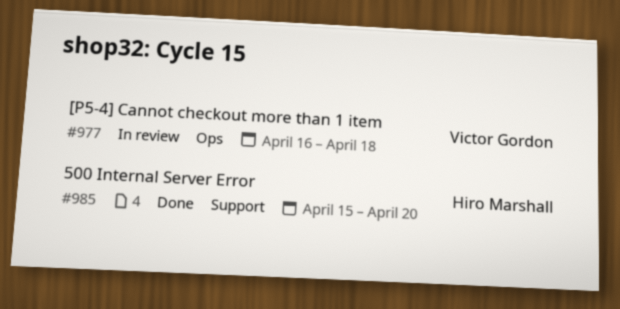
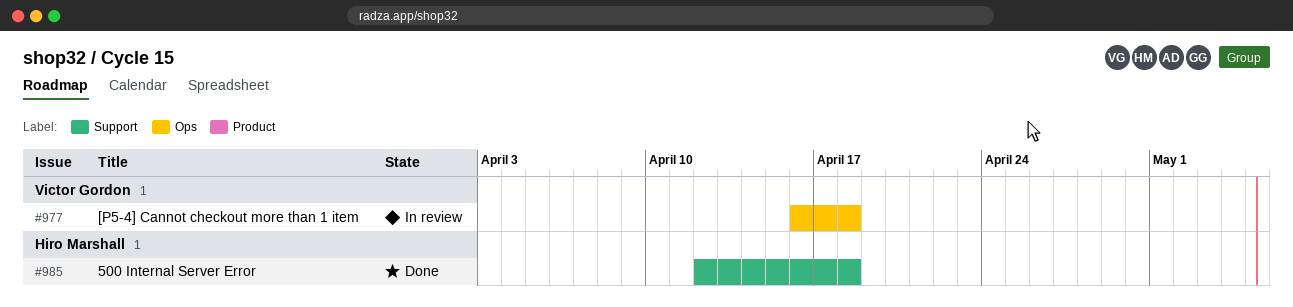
#985, start: Apr 15 -> Apr 12
#985, due: Apr 20 -> Apr 18

